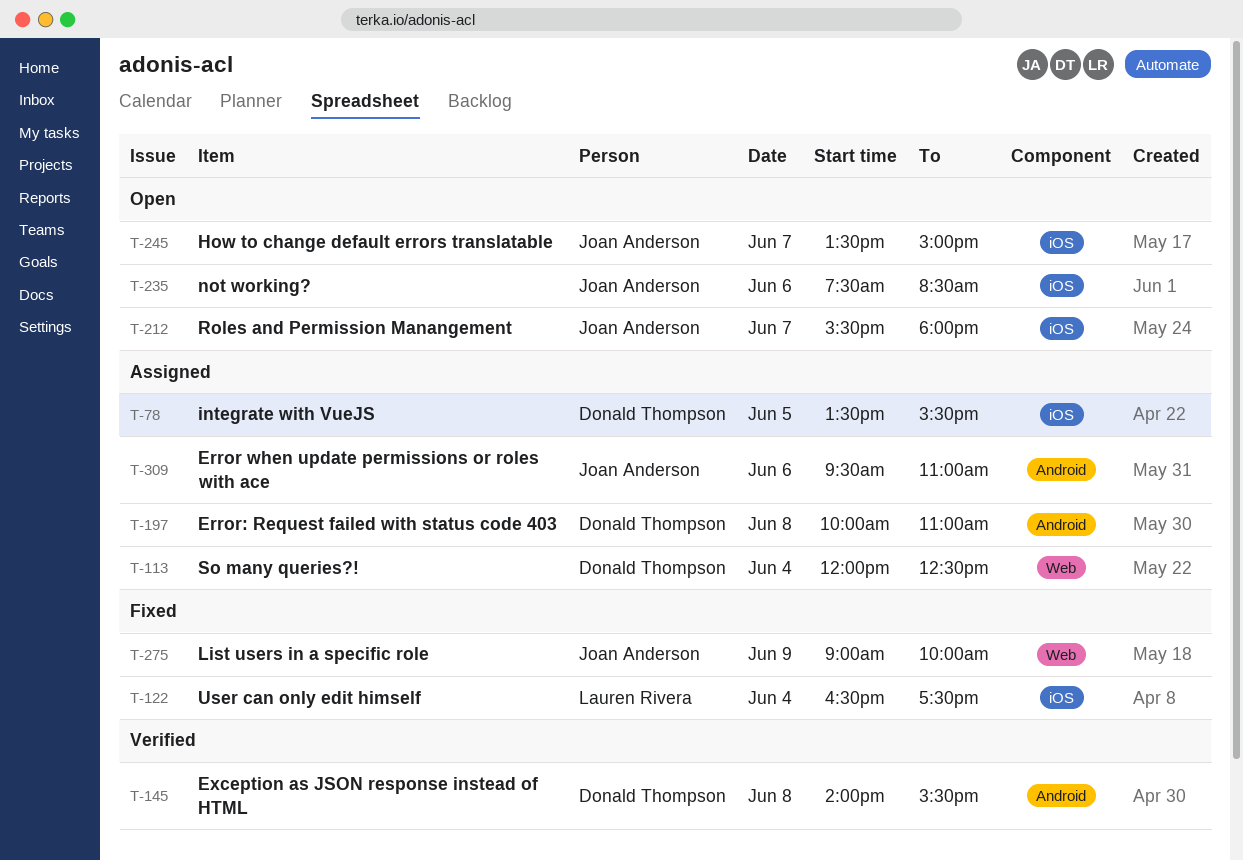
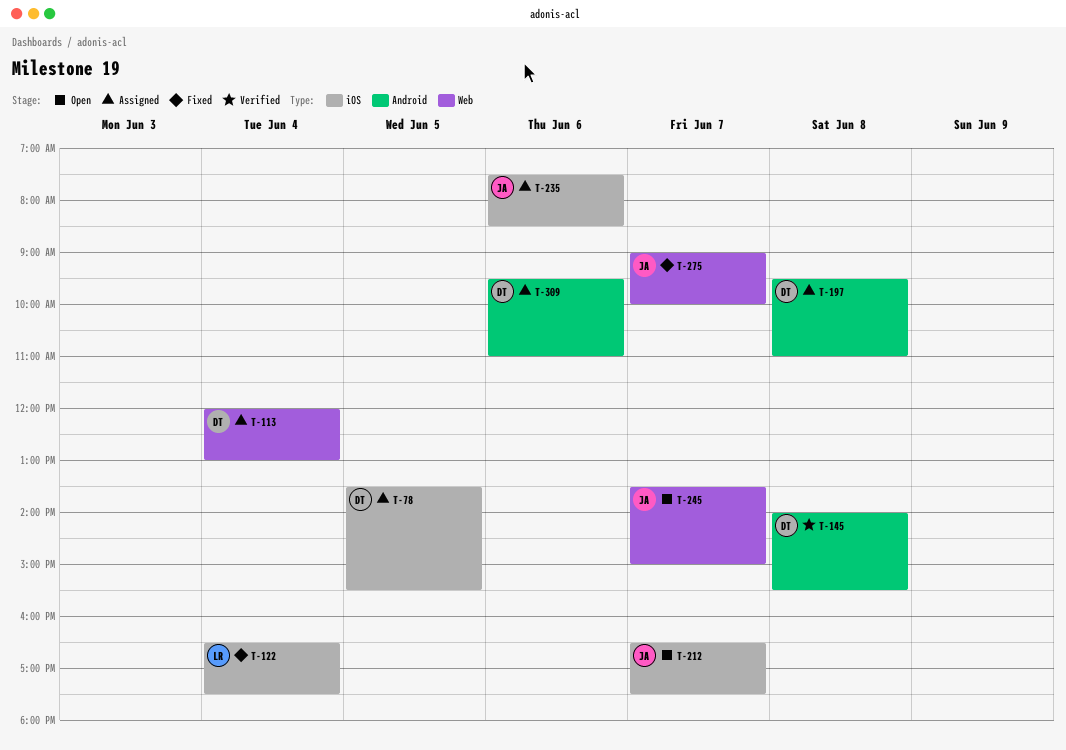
T-113, ends: 12:30 -> 13:00
T-197, begins: 10:00 -> 09:30
T-212, begins: 15:30 -> 16:30
T-212, ends: 18:00 -> 17:30
T-235, status: Open -> Assigned
T-245, label: iOS -> Web
T-275, day: Jun 9 -> Jun 7
T-309, owner: Joan Anderson -> Donald Thompson

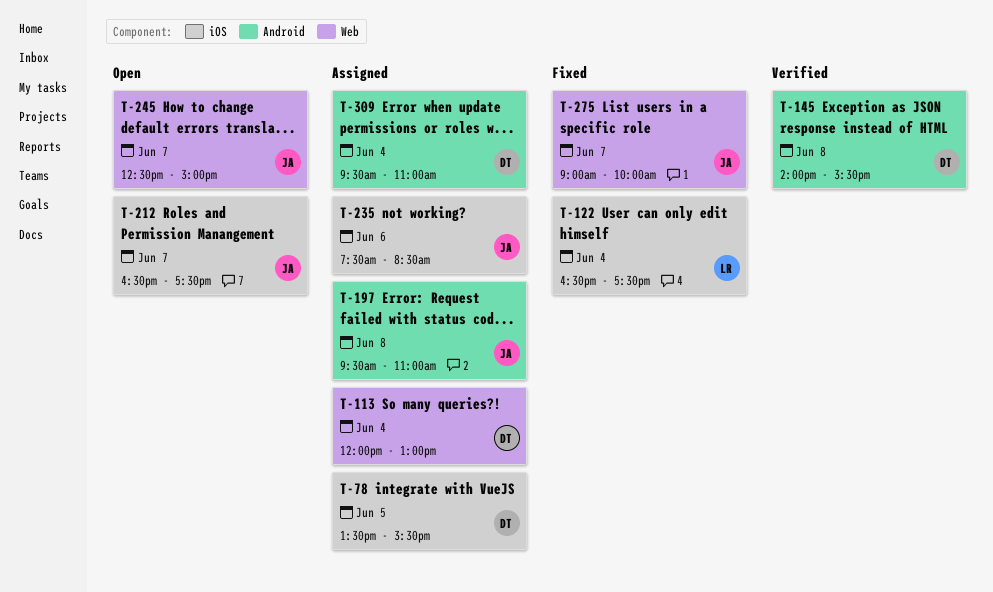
T-197, owner: DT -> JA
T-245, begins: 13:30 -> 12:30
T-309, day: Jun 6 -> Jun 4

